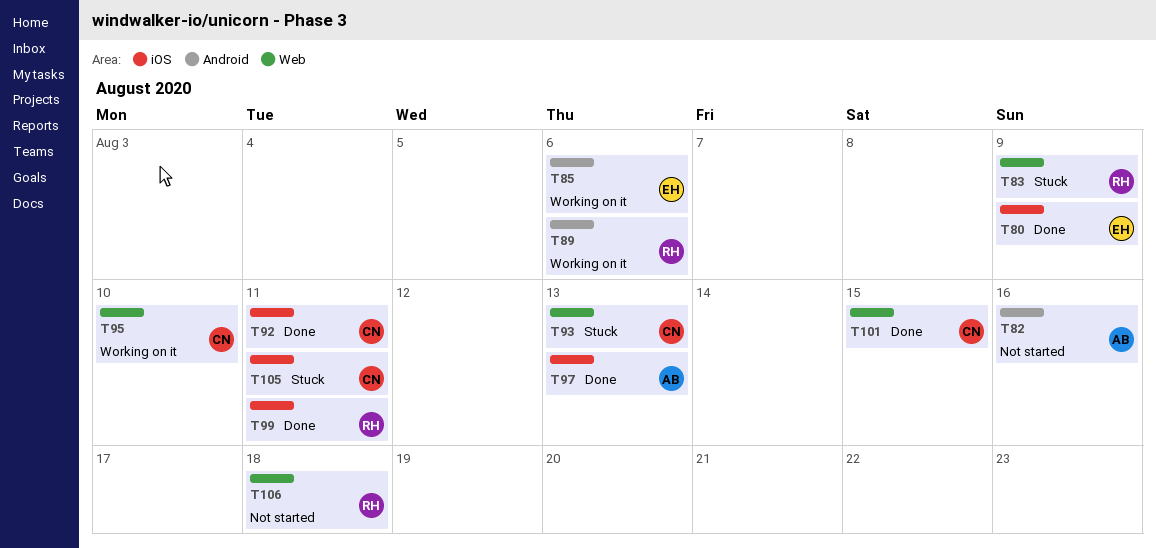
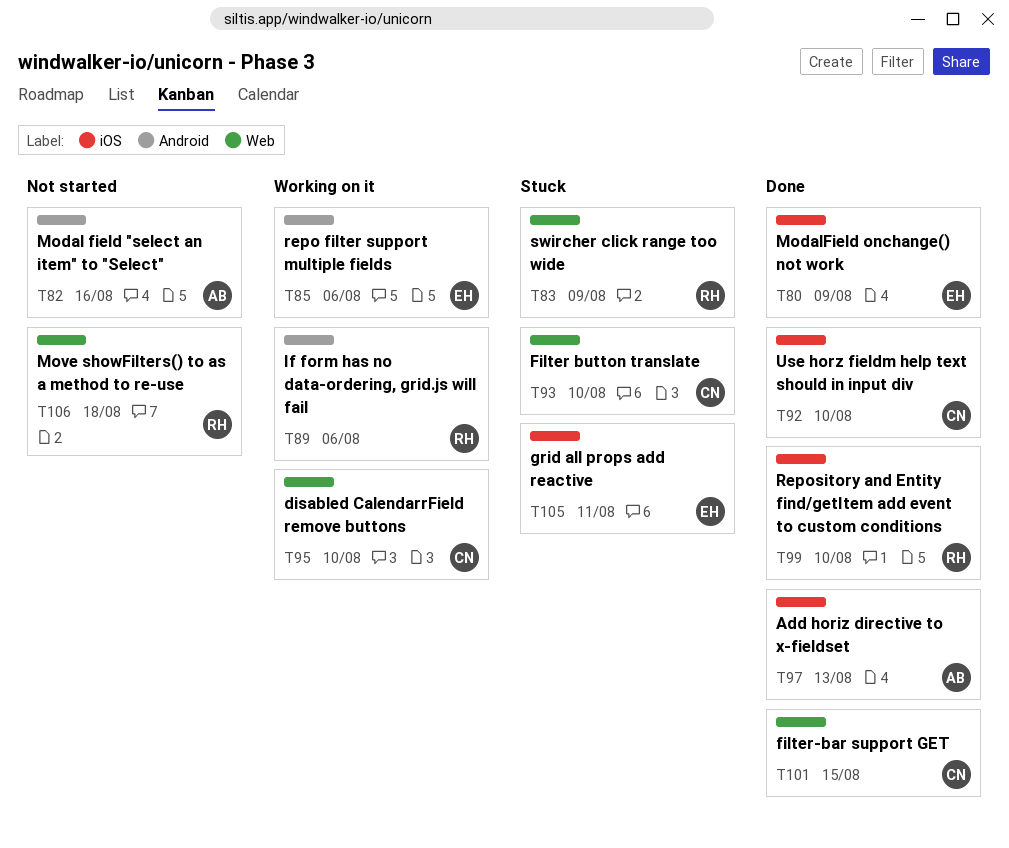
T92, due: Aug 11 -> Aug 10
T93, due: Aug 13 -> Aug 10
T99, due: Aug 11 -> Aug 10
T105, owner: CN -> EH

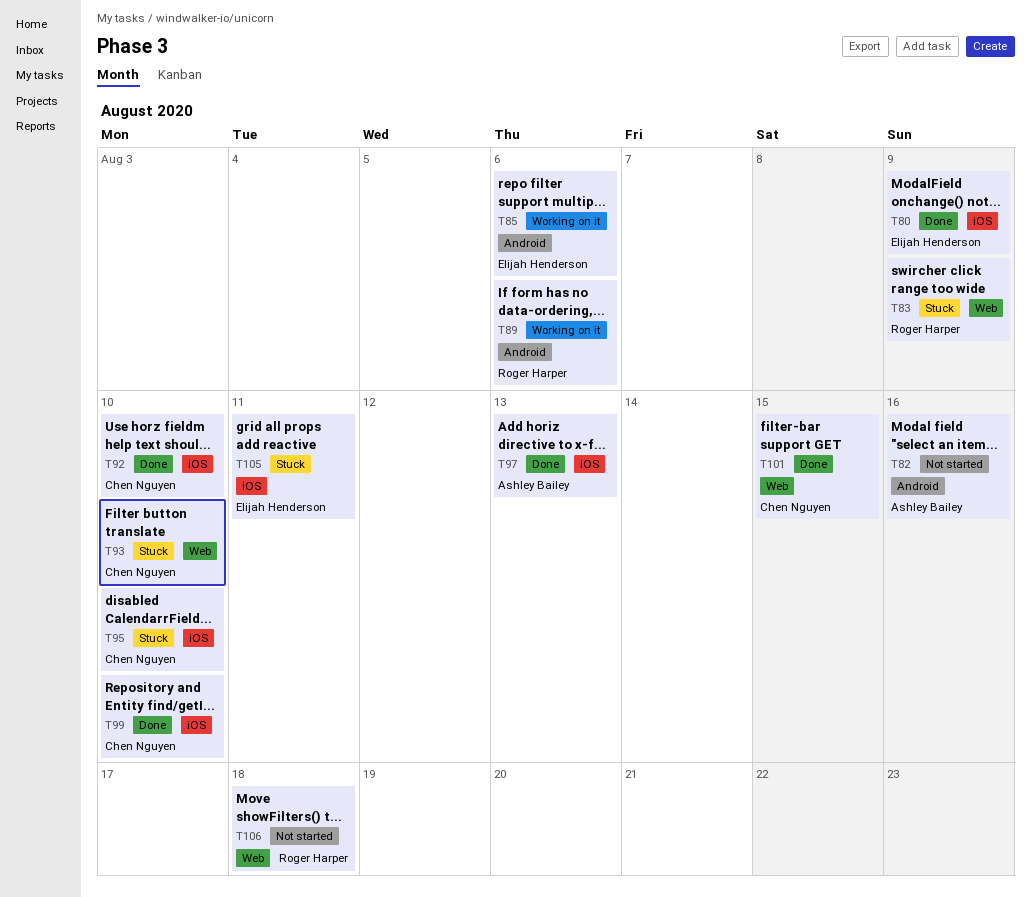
T95, status: Working on it -> Stuck
T95, label: Web -> iOS
T99, owner: Roger Harper -> Chen Nguyen

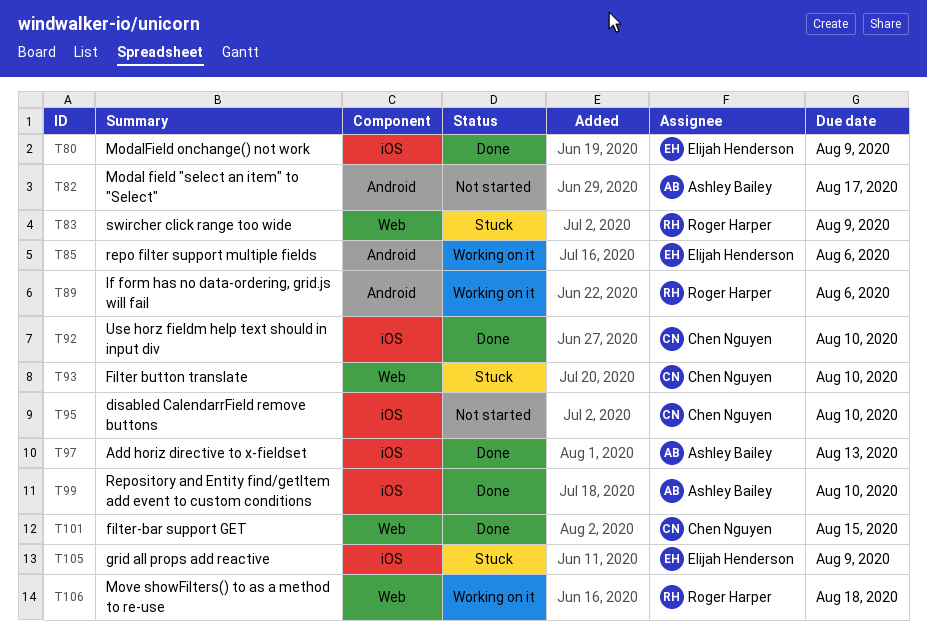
T82, due: Aug 16 -> Aug 17
T95, status: Stuck -> Not started
T99, owner: Chen Nguyen -> Ashley Bailey
T105, due: Aug 11 -> Aug 9
T106, status: Not started -> Working on it

